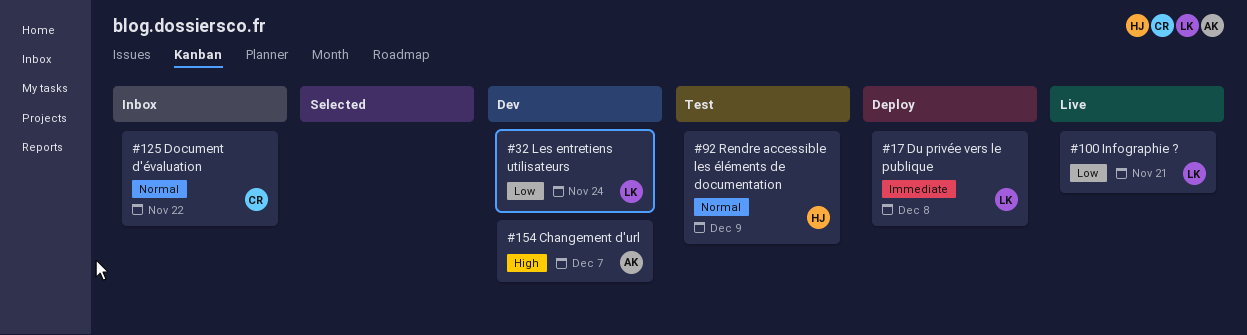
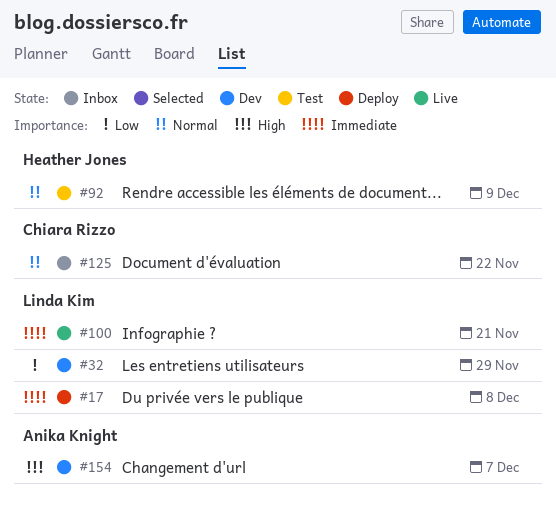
#32, due: Nov 24 -> Nov 29
#100, priority: Low -> Immediate

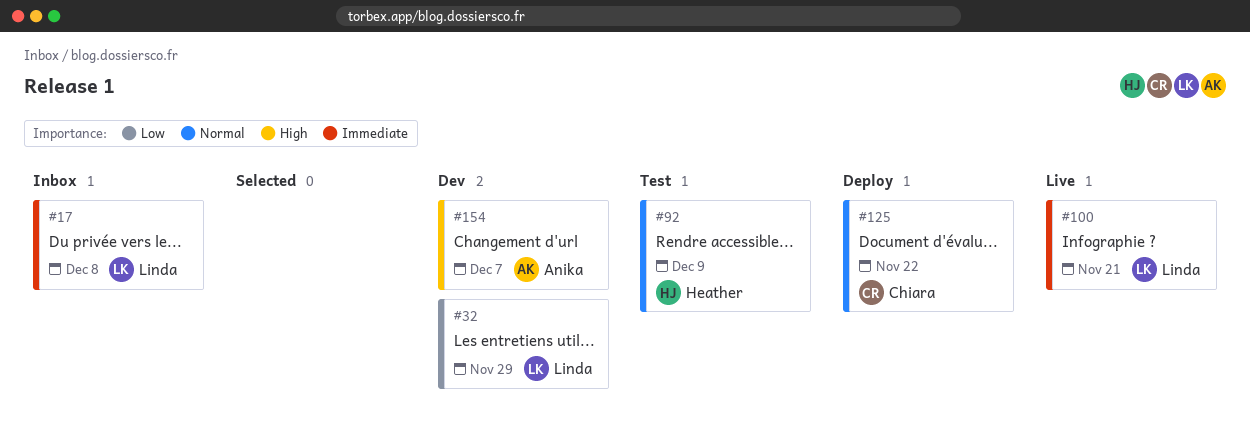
#17, status: Deploy -> Inbox
#125, status: Inbox -> Deploy

